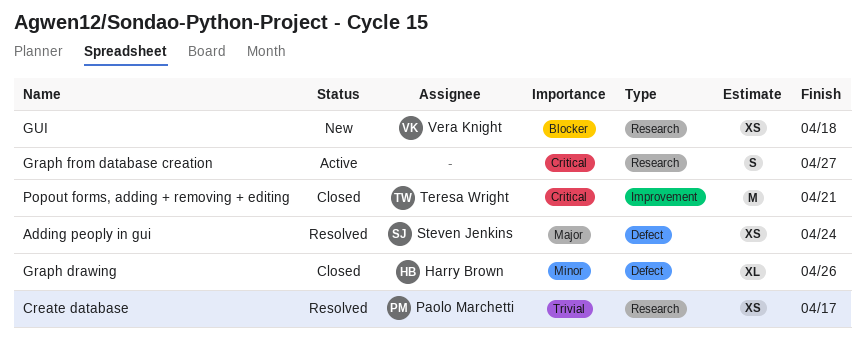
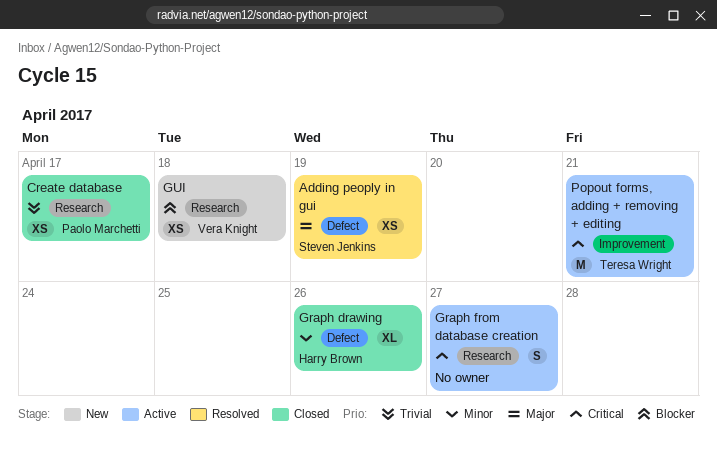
Adding peoply in gui, due: Apr 24 -> Apr 19
Create database, status: Resolved -> Closed
Popout forms, adding + removing + editing, status: Closed -> Active

